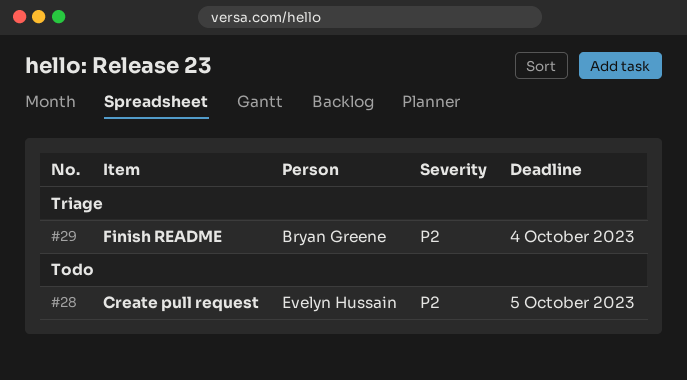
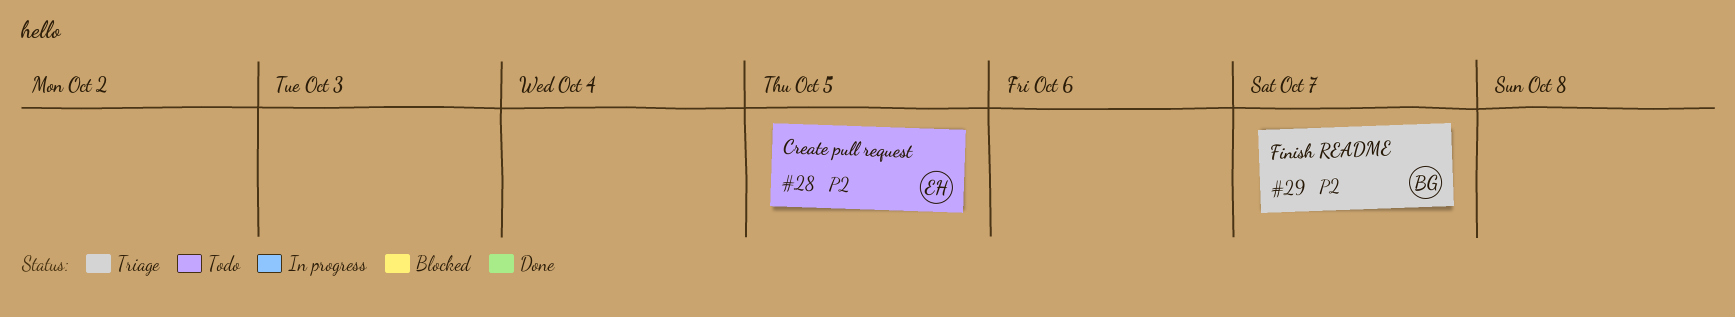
#29, due: Oct 4 -> Oct 7

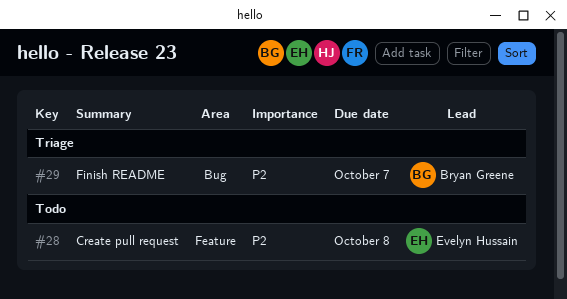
#28, due: Oct 5 -> Oct 8

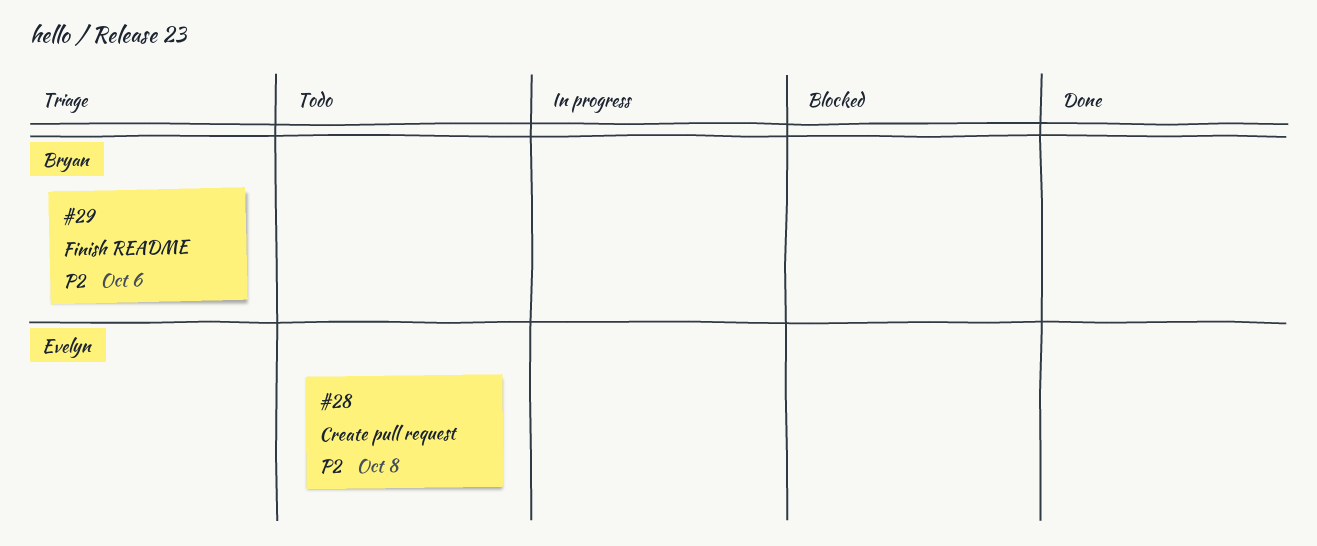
#29, due: Oct 7 -> Oct 6

